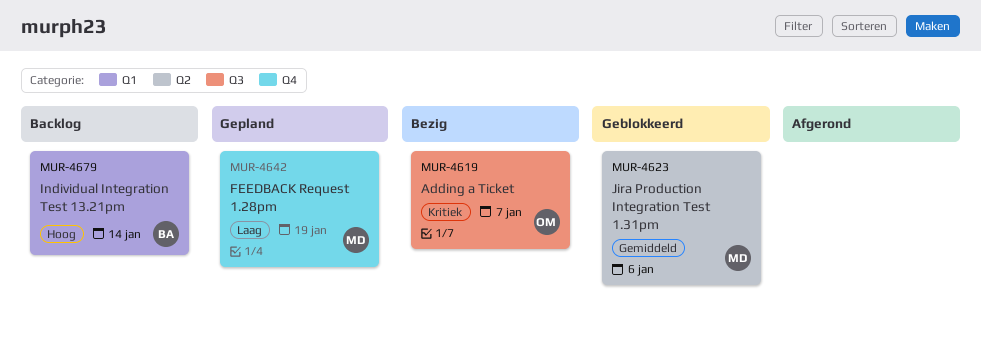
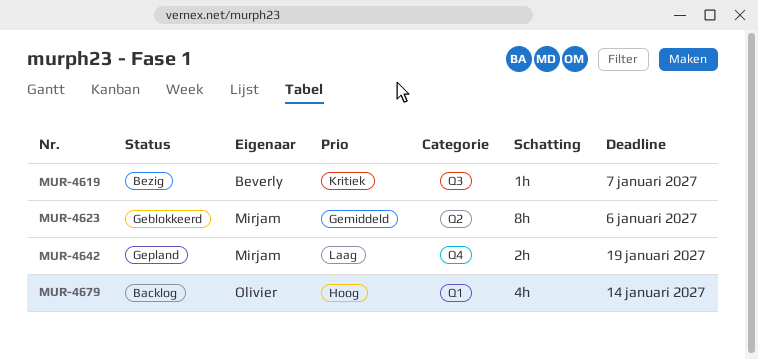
MUR-4619, owner: Olivier -> Beverly
MUR-4679, owner: Beverly -> Olivier

